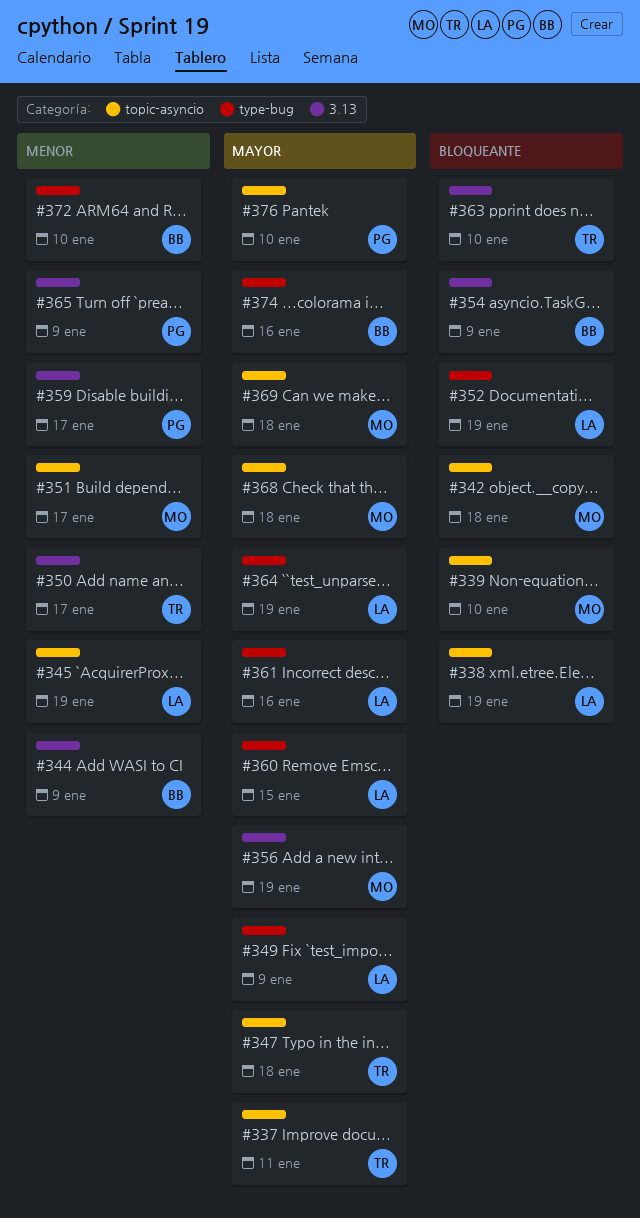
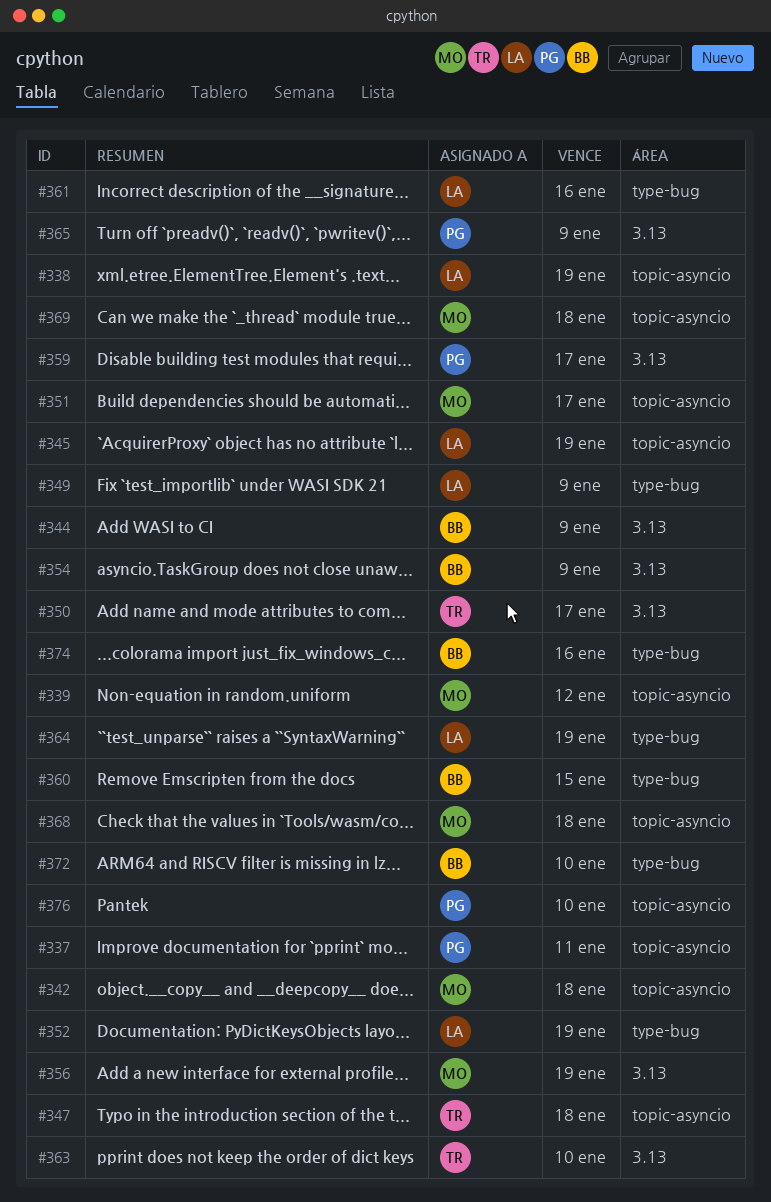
#337, owner: TR -> PG
#339, due: Jan 10 -> Jan 12
#360, owner: LA -> BB

